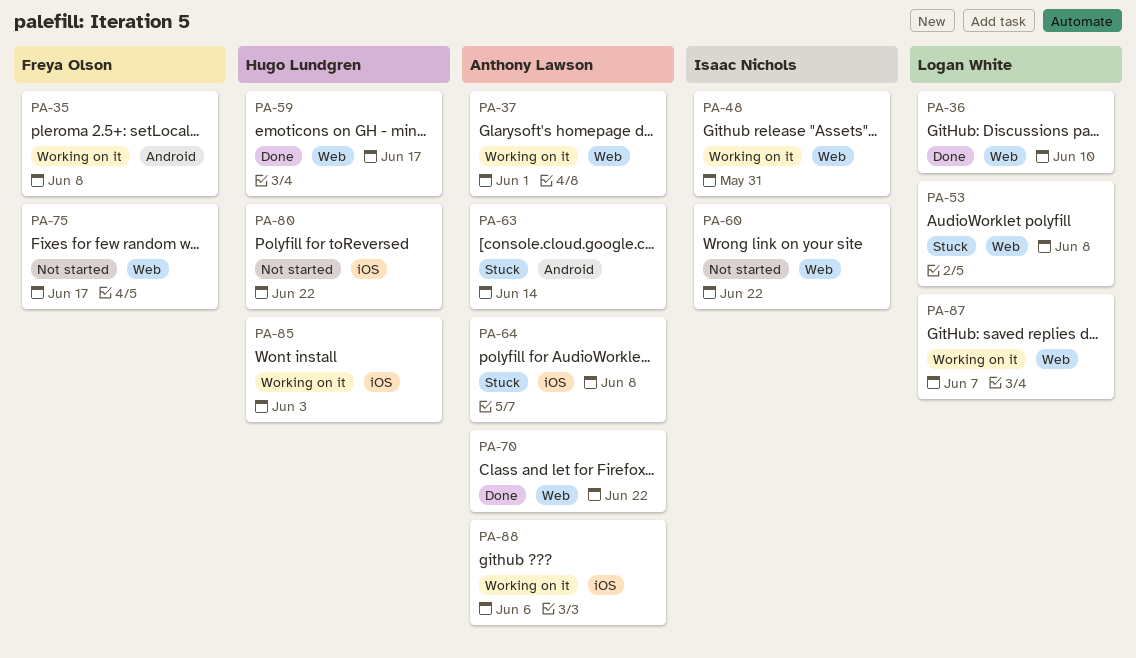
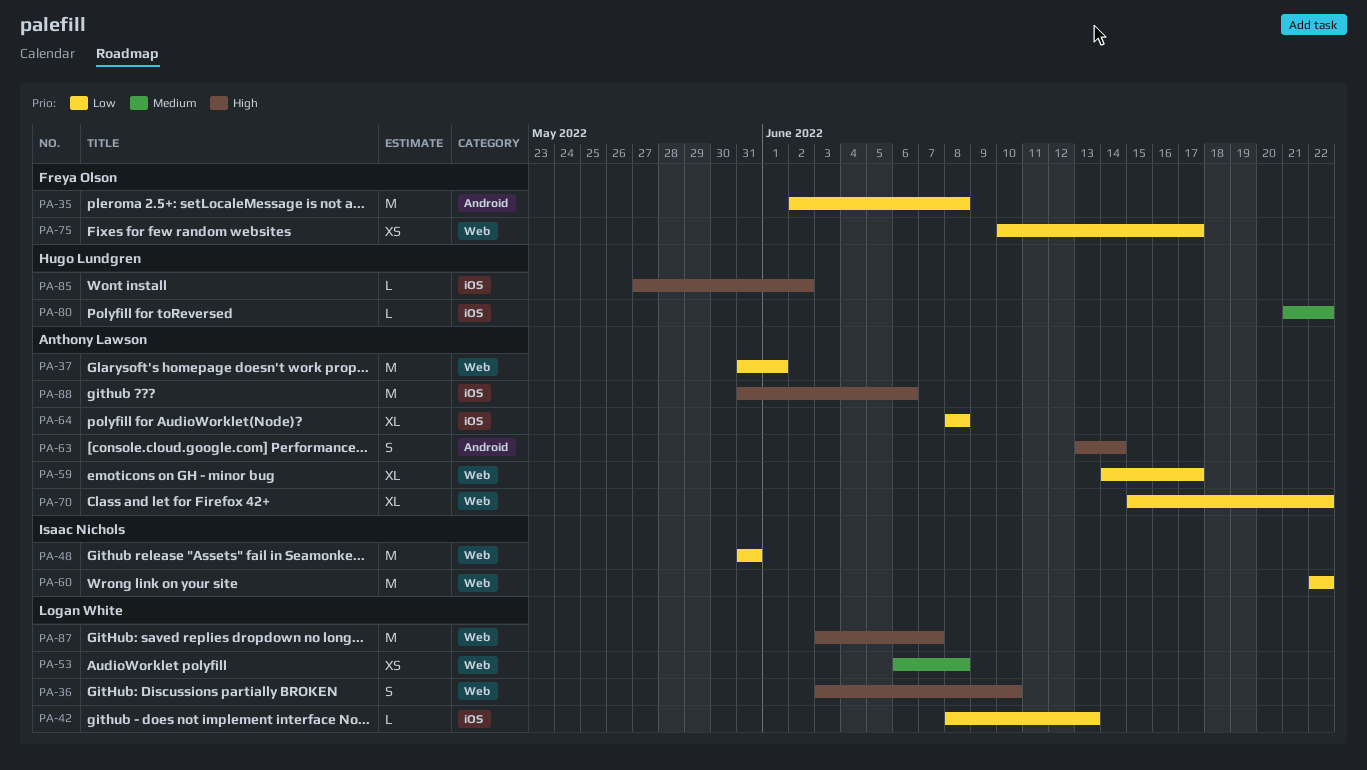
PA-42: none -> present
PA-59, owner: Hugo Lundgren -> Anthony Lawson
PA-85, due: Jun 3 -> Jun 2

